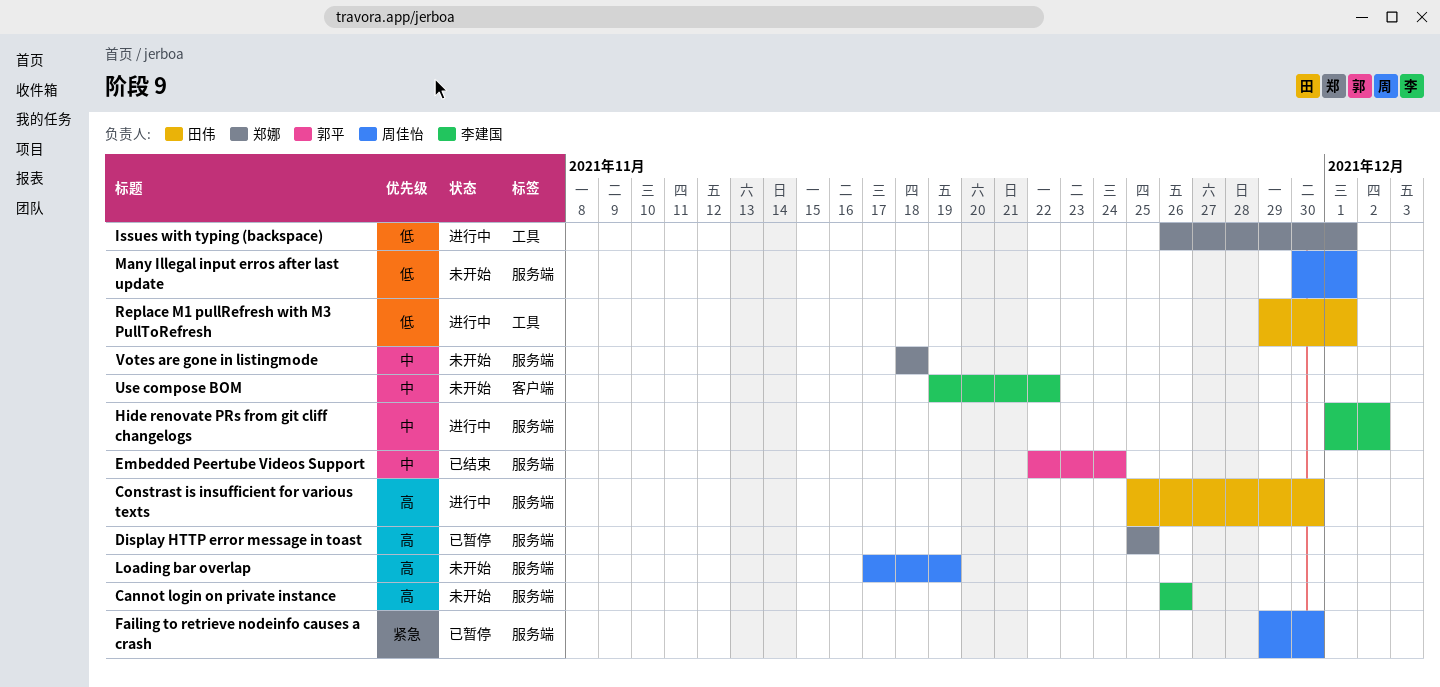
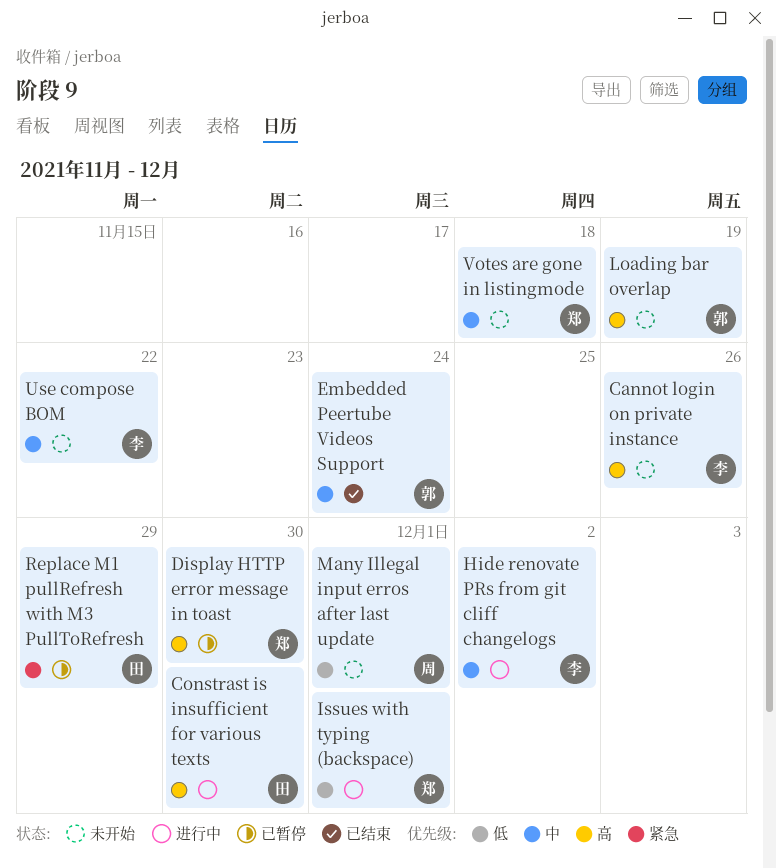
Display HTTP error message in toast, due: Nov 25 -> Nov 30
Failing to retrieve nodeinfo causes a crash: present -> none
Loading bar overlap, owner: 周佳怡 -> 郭平
Replace M1 pullRefresh with M3 PullToRefresh, status: 进行中 -> 已暂停
Replace M1 pullRefresh with M3 PullToRefresh, priority: 低 -> 紧急
Replace M1 pullRefresh with M3 PullToRefresh, due: Dec 1 -> Nov 29

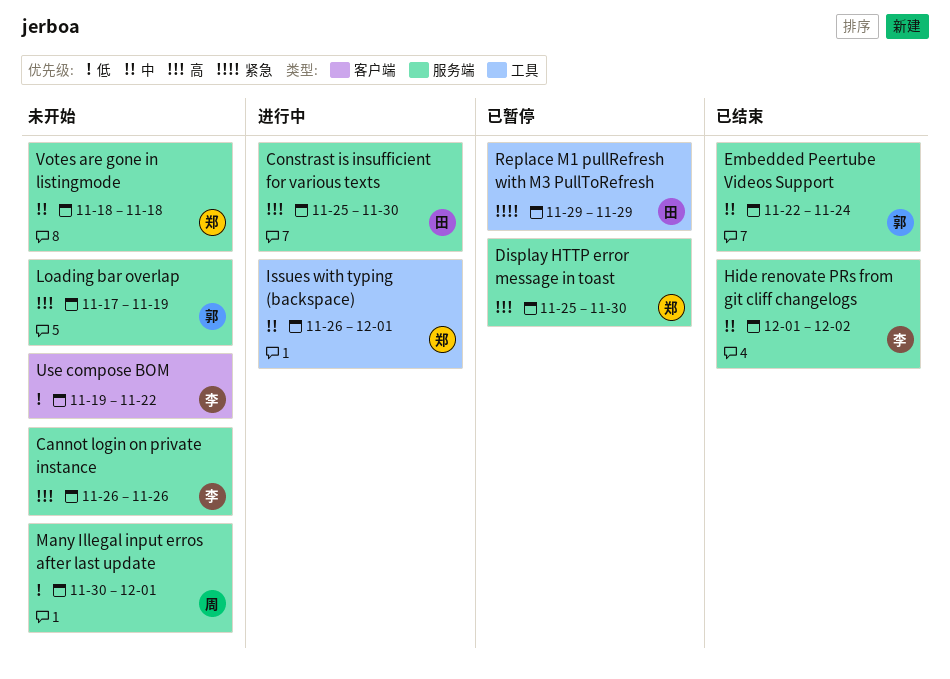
Hide renovate PRs from git cliff changelogs, status: 进行中 -> 已结束
Issues with typing (backspace), priority: 低 -> 中
Use compose BOM, priority: 中 -> 低

